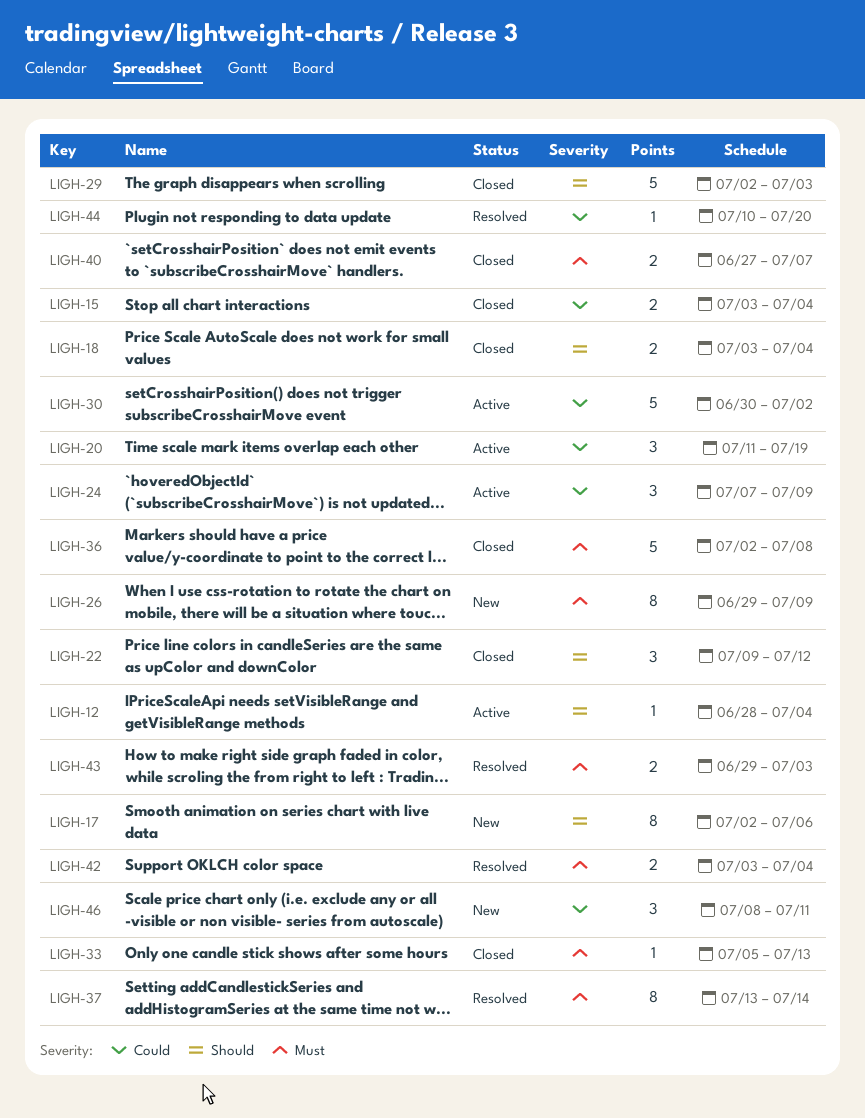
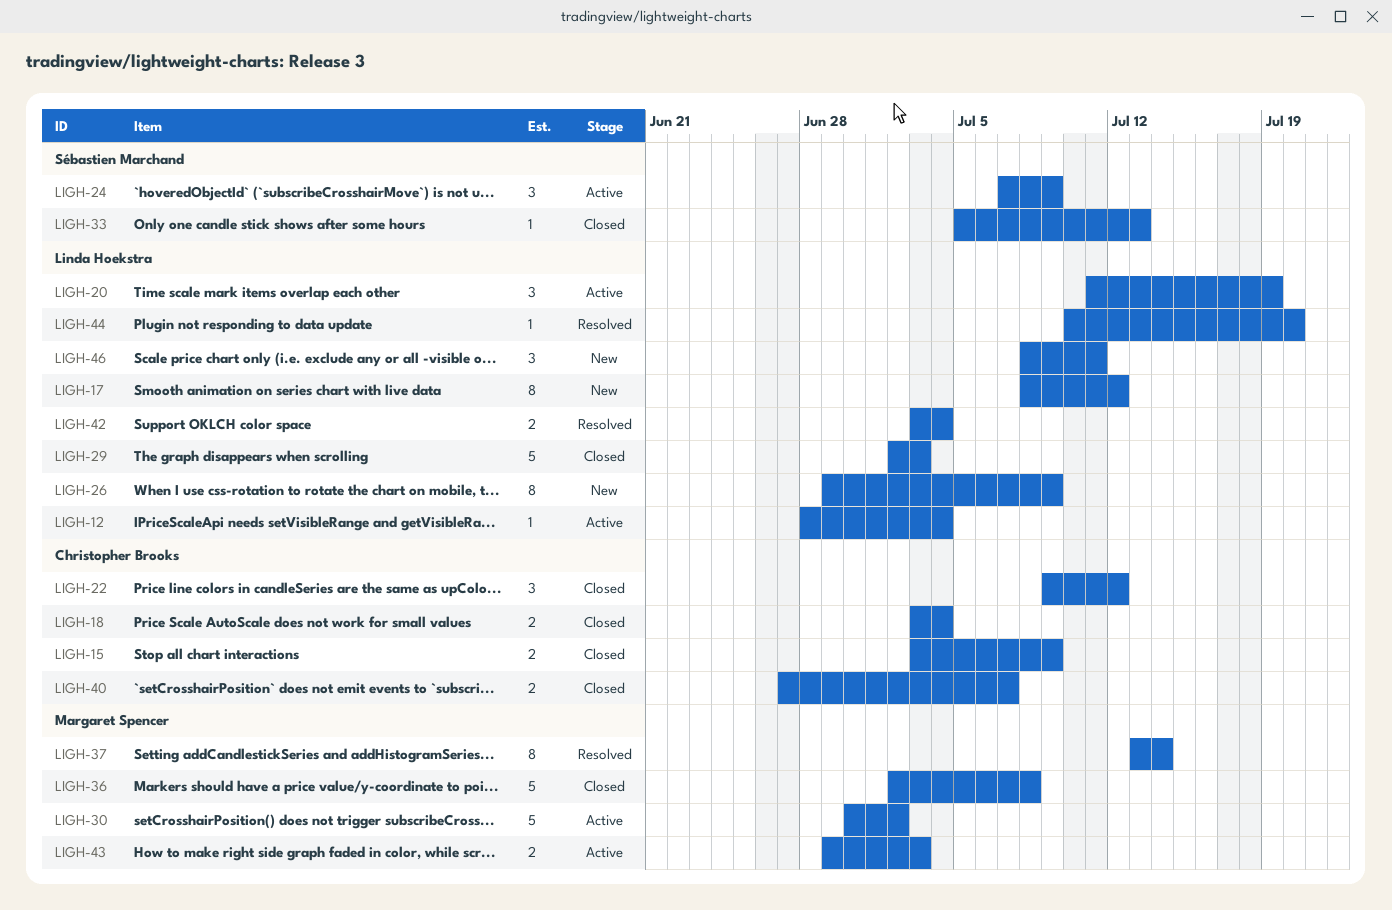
LIGH-15, due: Jul 4 -> Jul 9
LIGH-17, start: Jul 2 -> Jul 8
LIGH-17, due: Jul 6 -> Jul 12
LIGH-43, status: Resolved -> Active

